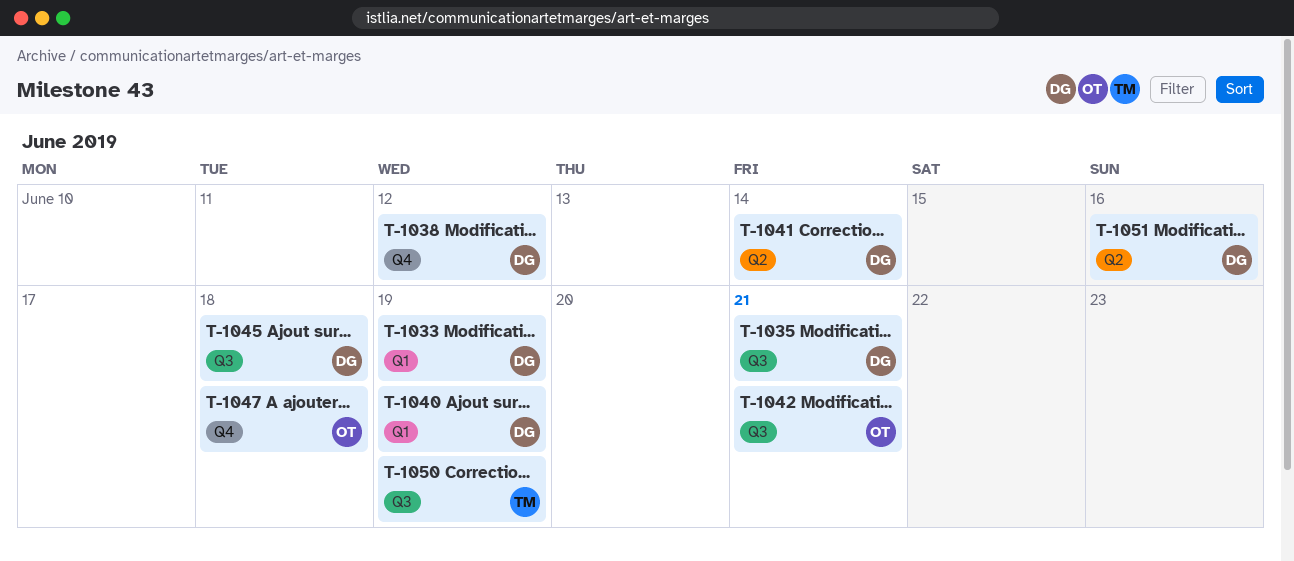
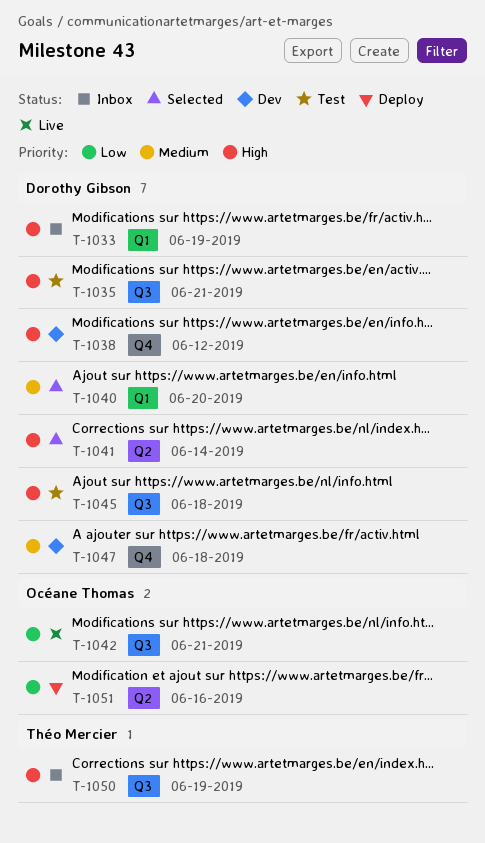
T-1040, due: Jun 19 -> Jun 20
T-1047, owner: Océane Thomas -> Dorothy Gibson
T-1051, owner: Dorothy Gibson -> Océane Thomas

